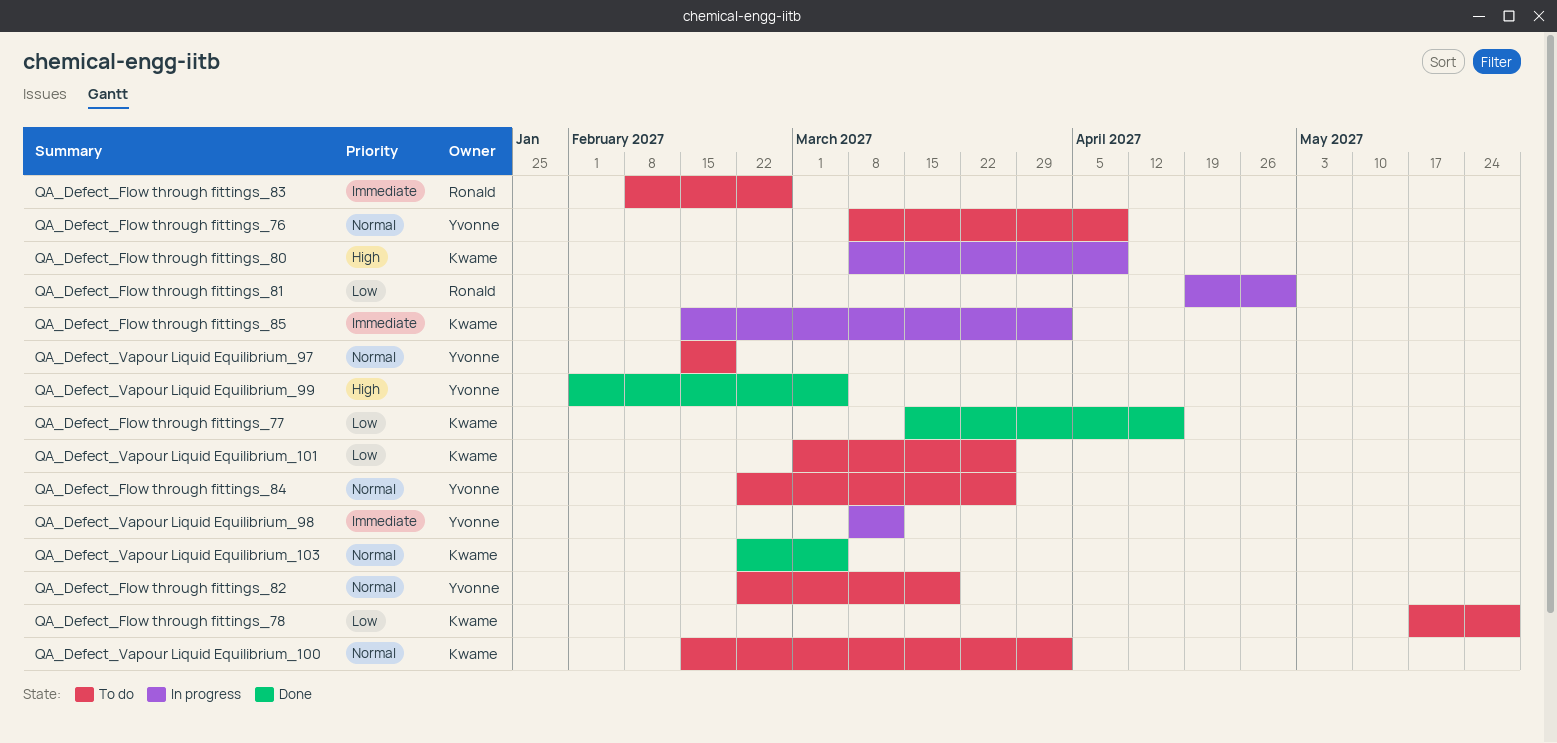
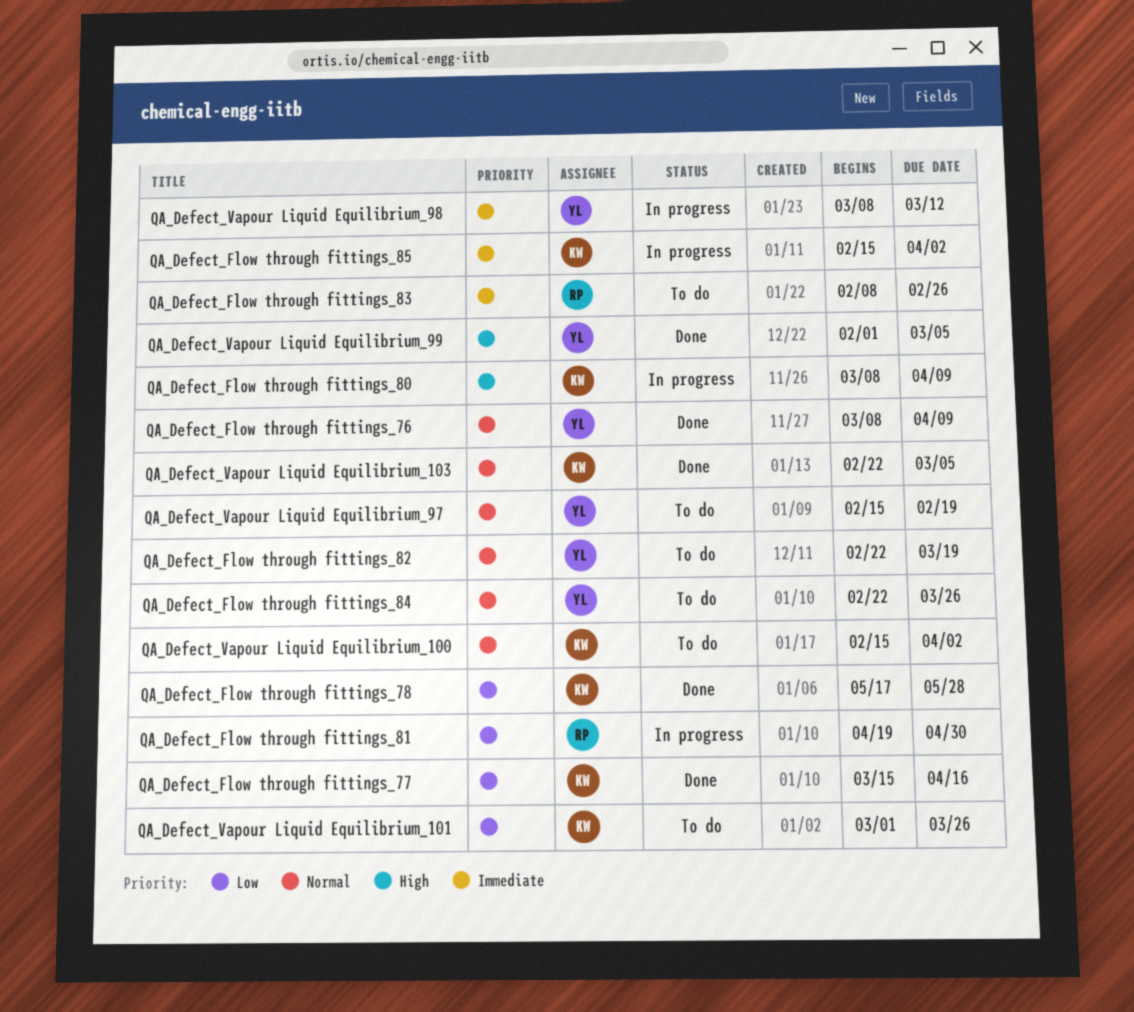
QA_Defect_Flow through fittings_76, status: To do -> Done
QA_Defect_Flow through fittings_78, status: To do -> Done

